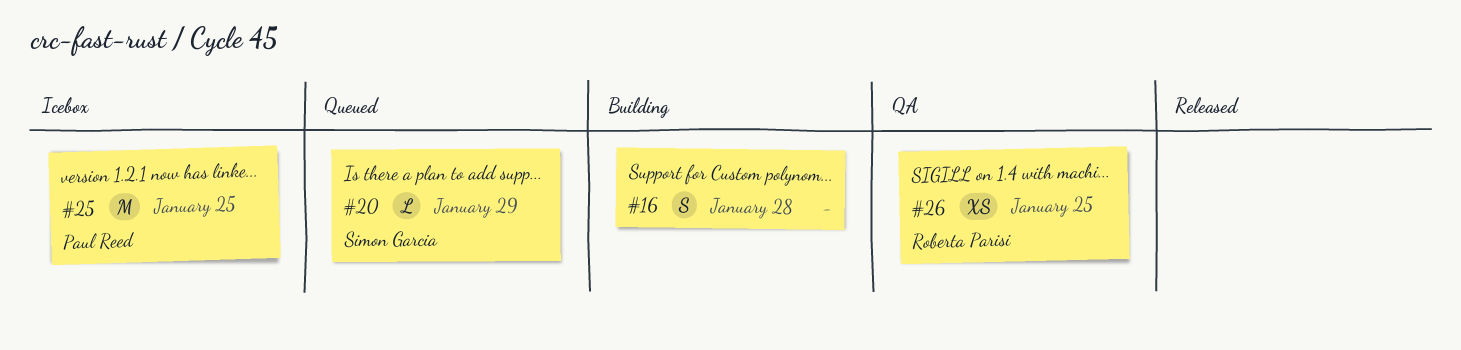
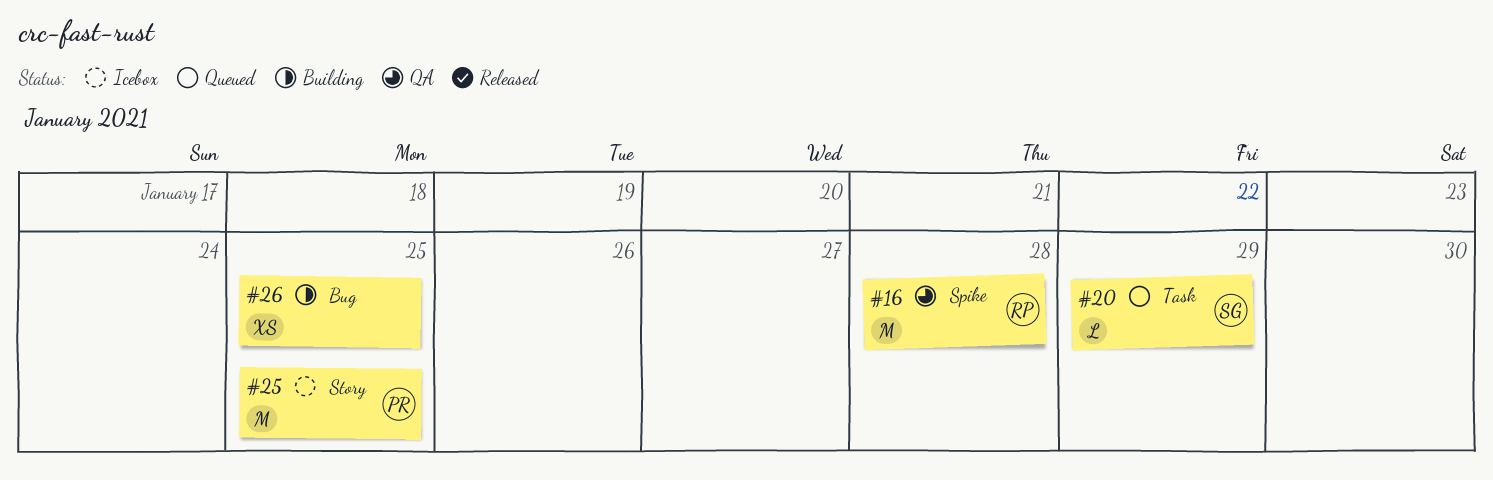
#16, status: Building -> QA
#16, owner: none -> Roberta Parisi
#16, estimate: S -> M
#26, status: QA -> Building
#26, owner: Roberta Parisi -> none

